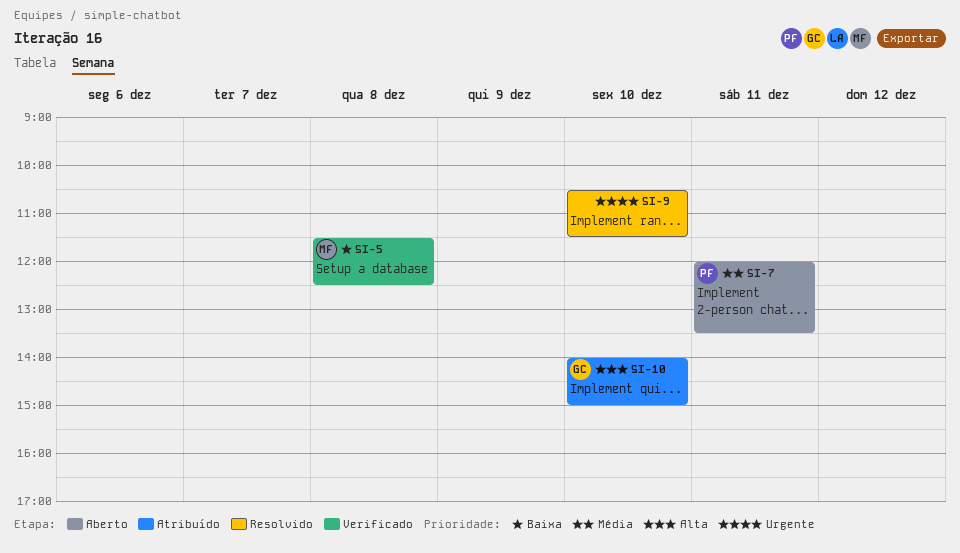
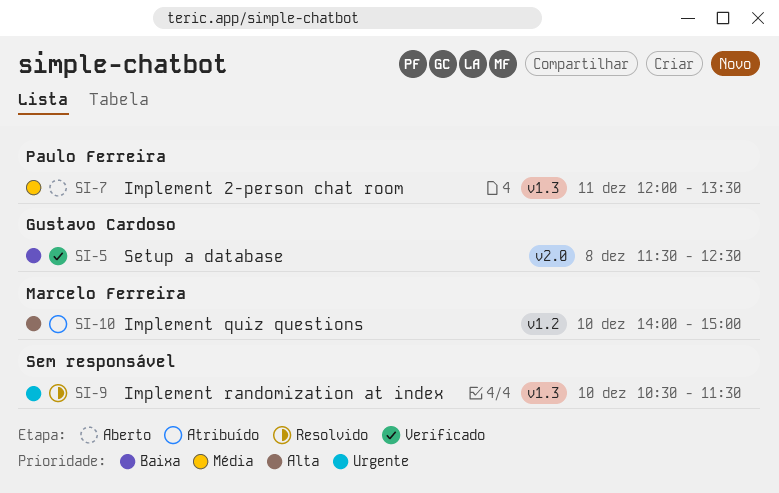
SI-5, owner: Marcelo Ferreira -> Gustavo Cardoso
SI-10, owner: Gustavo Cardoso -> Marcelo Ferreira

